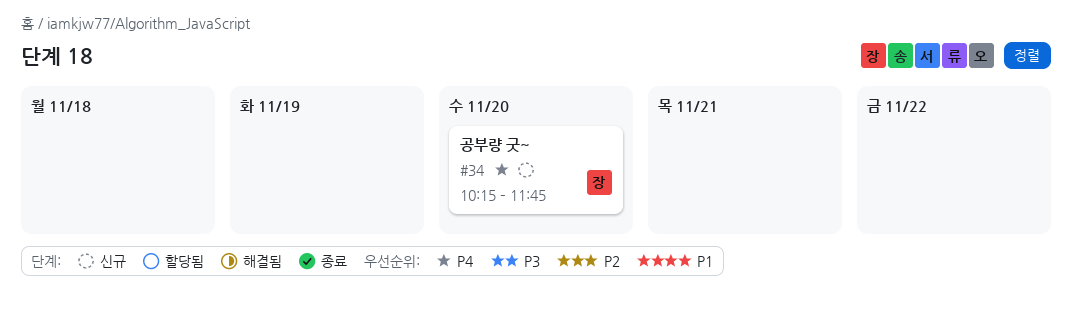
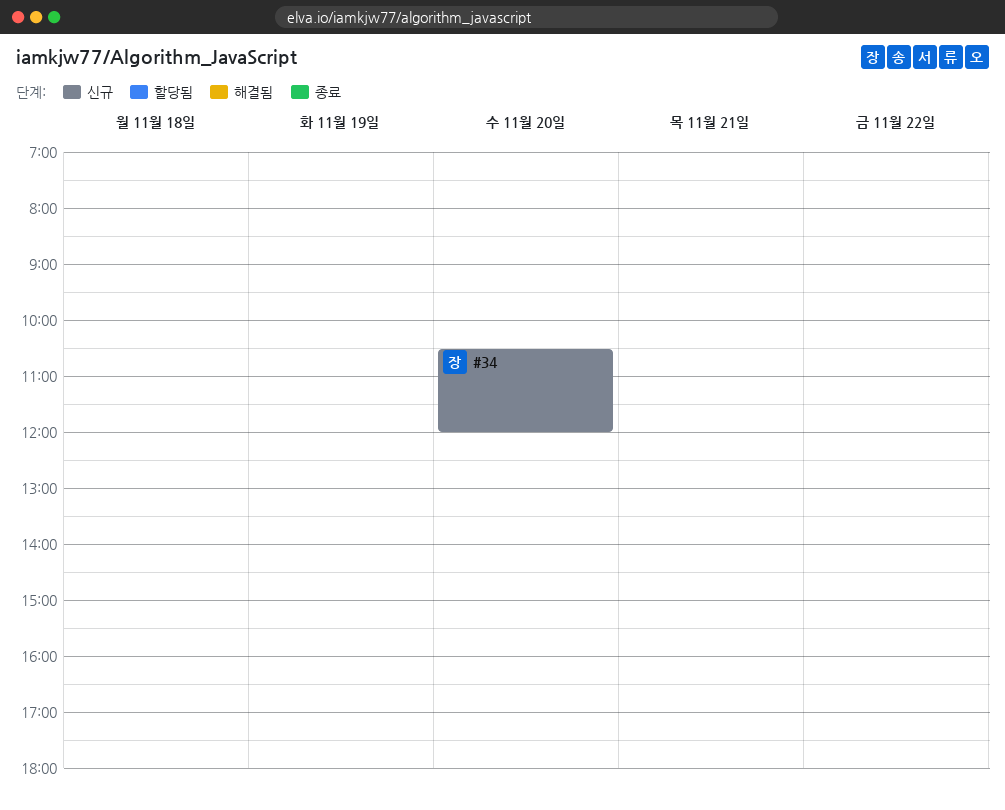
#34, begins: 10:15 -> 10:30
#34, ends: 11:45 -> 12:00

